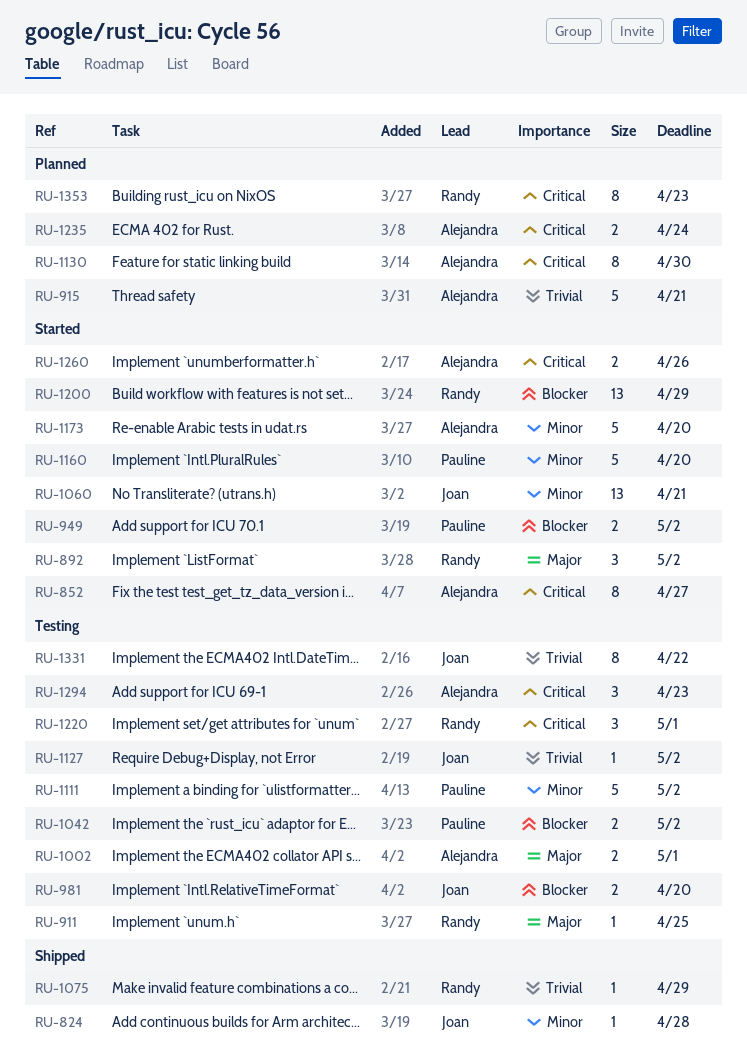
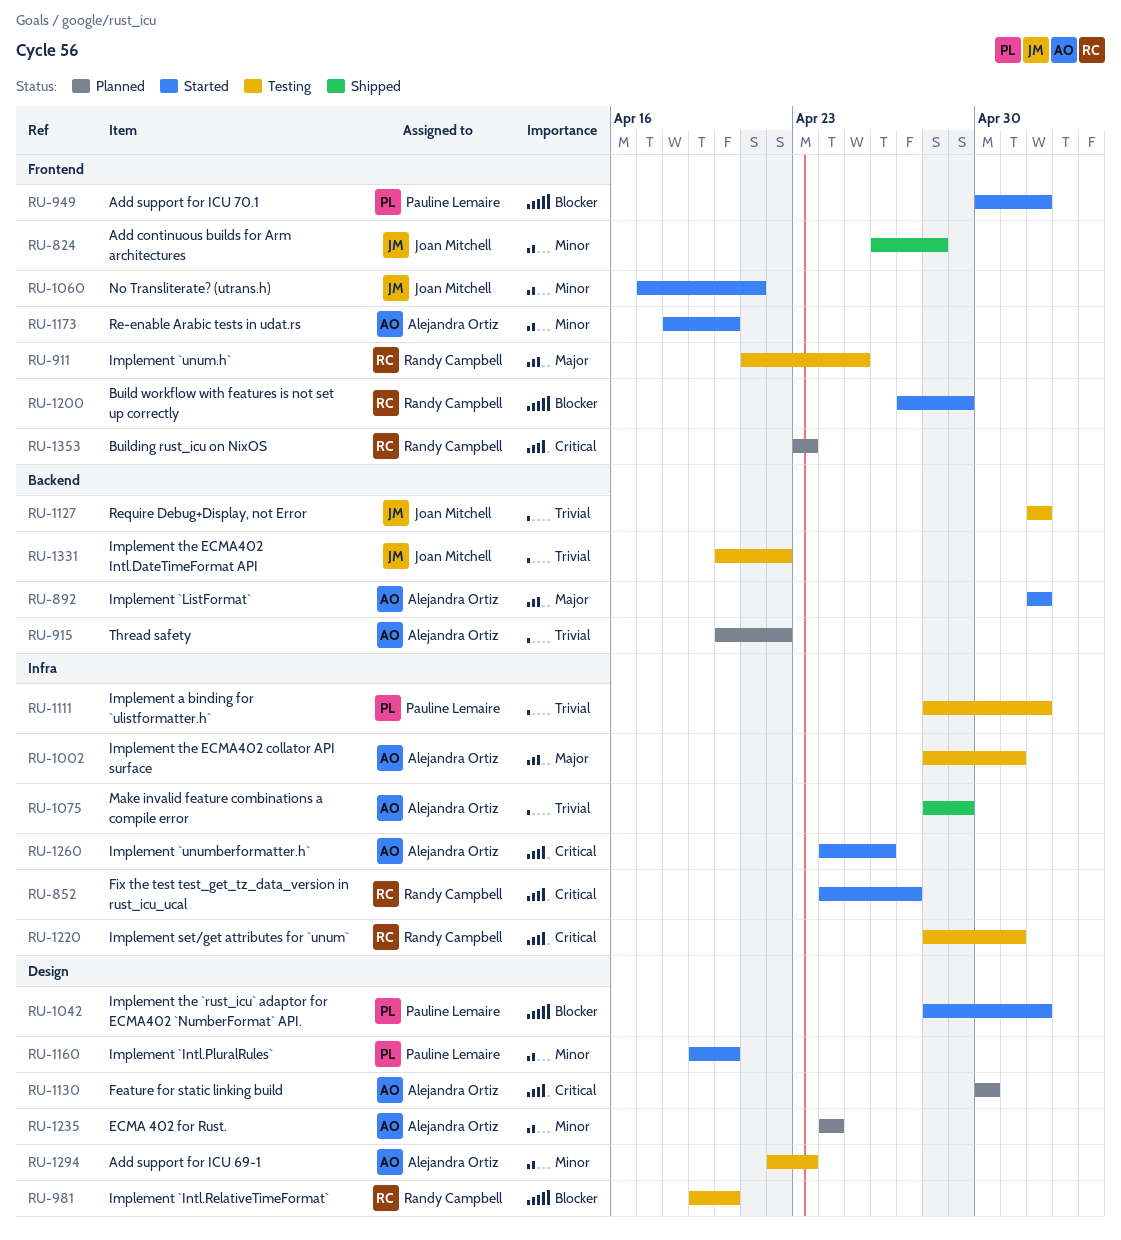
RU-852, owner: Alejandra Ortiz -> Randy Campbell
RU-892, owner: Randy Campbell -> Alejandra Ortiz
RU-915, due: Apr 21 -> Apr 22
RU-981, owner: Joan Mitchell -> Randy Campbell
RU-1042, status: Testing -> Started
RU-1075, owner: Randy Campbell -> Alejandra Ortiz
RU-1111, priority: Minor -> Trivial
RU-1235, priority: Critical -> Minor
RU-1294, priority: Critical -> Minor

